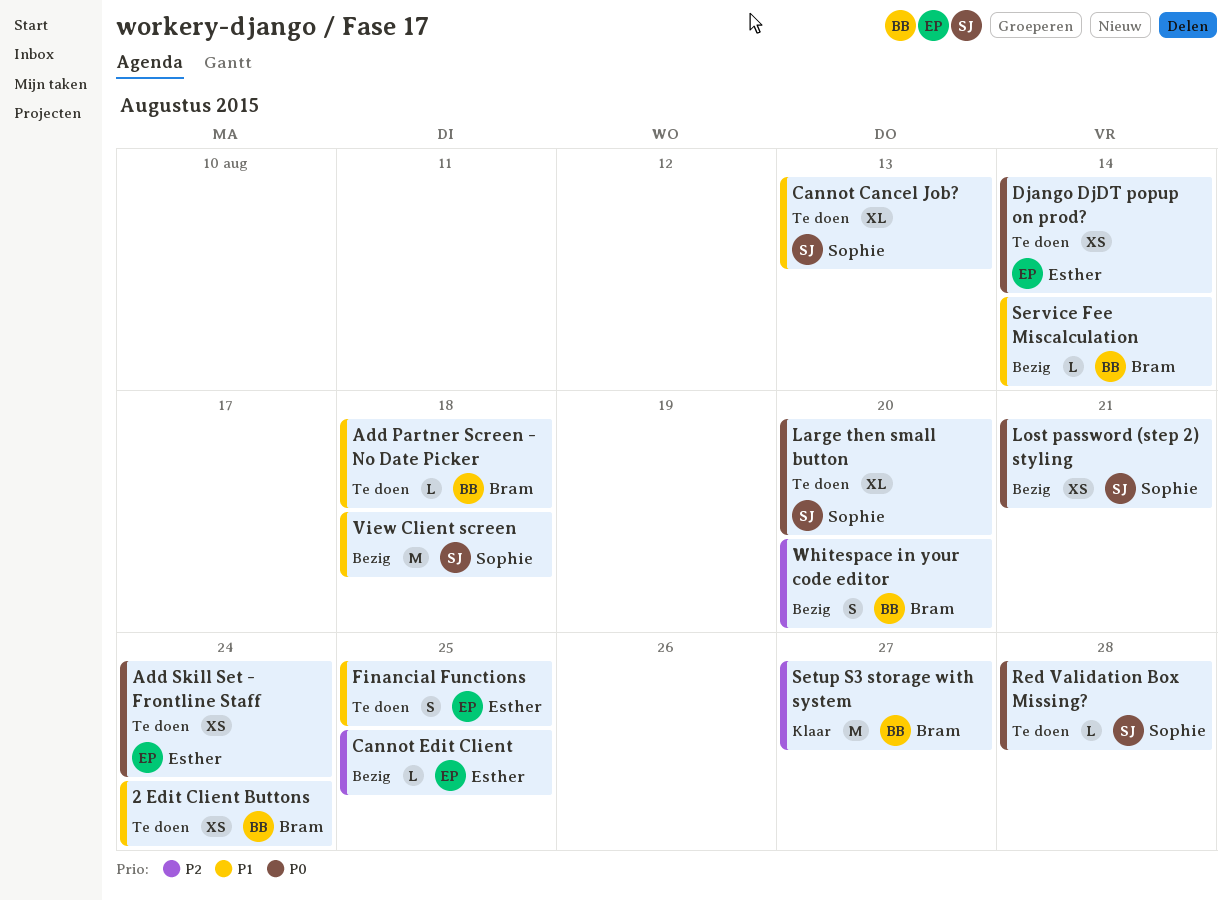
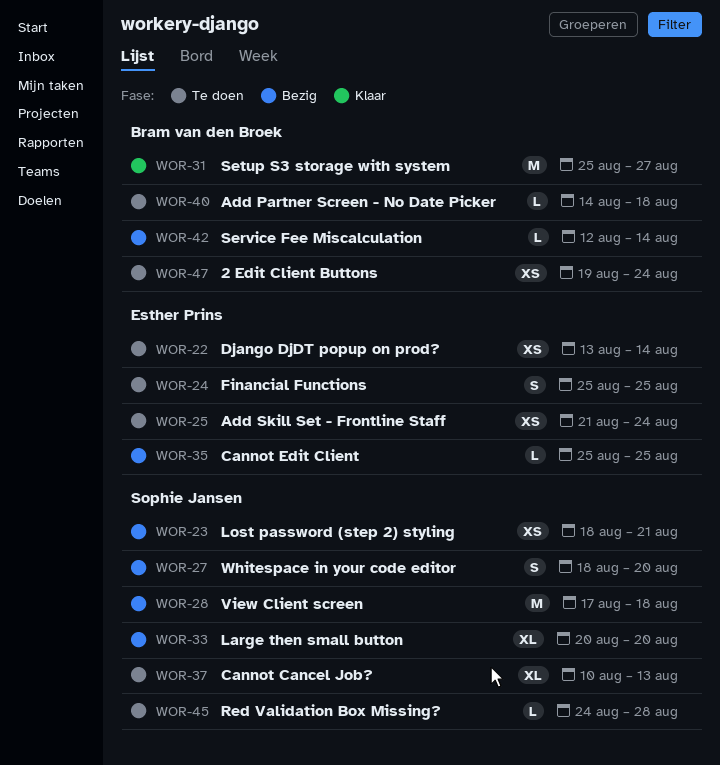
Large then small button, status: Te doen -> Bezig
Whitespace in your code editor, owner: Bram van den Broek -> Sophie Jansen

